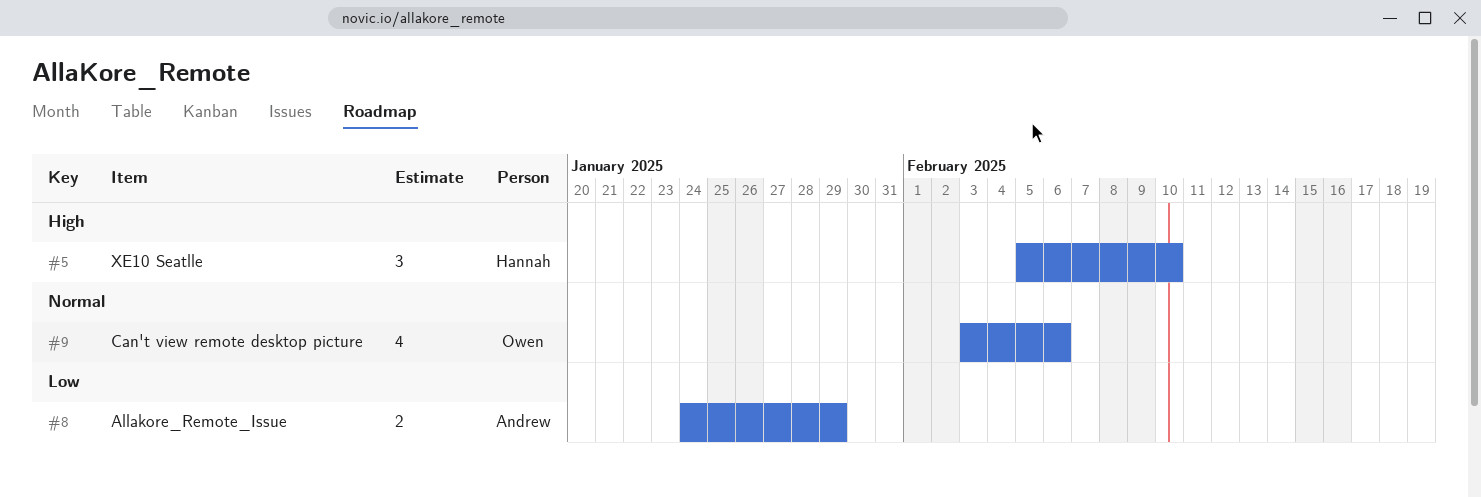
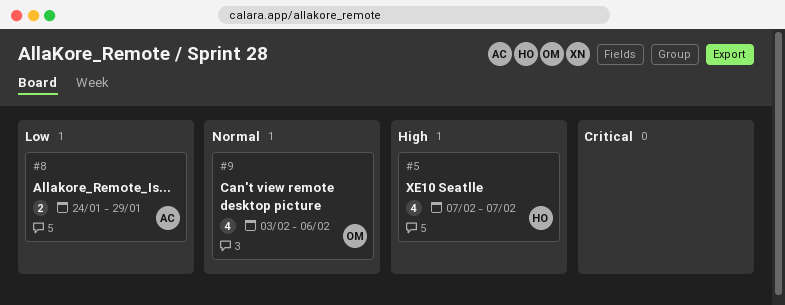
#5, estimate: 3 -> 4
#5, start: Feb 5 -> Feb 7
#5, due: Feb 10 -> Feb 7

